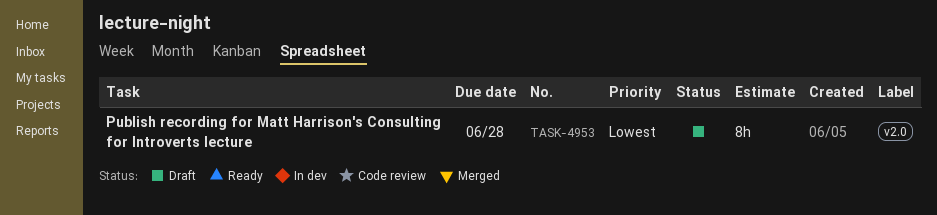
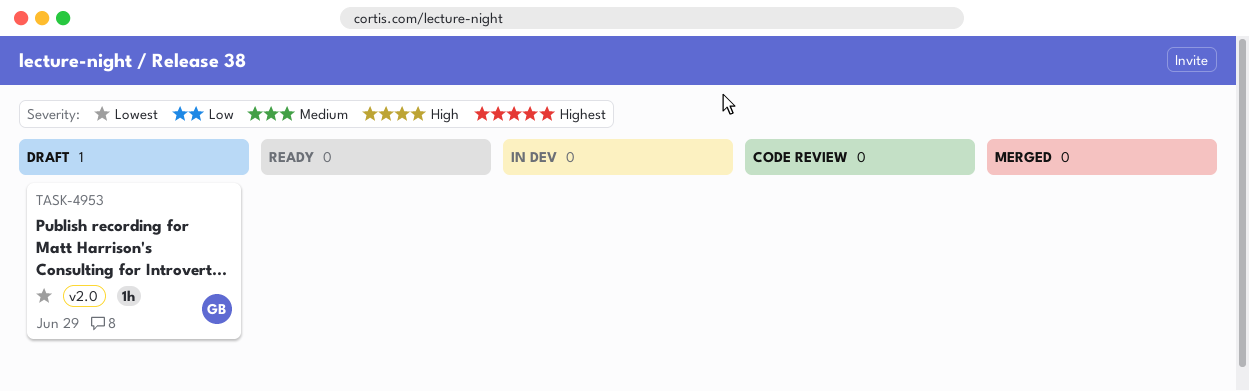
TASK-4953, estimate: 8h -> 1h
TASK-4953, due: Jun 28 -> Jun 29

